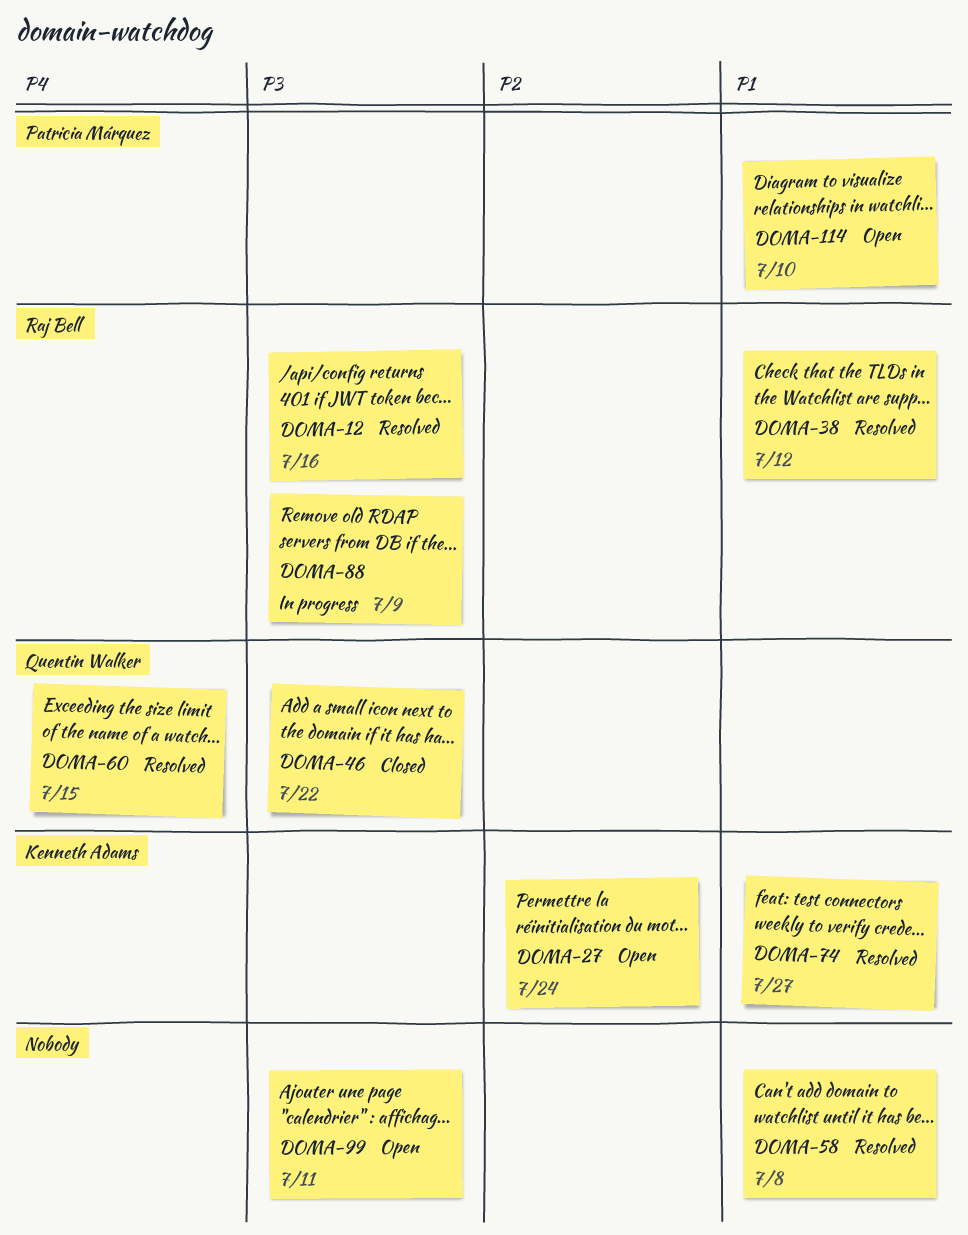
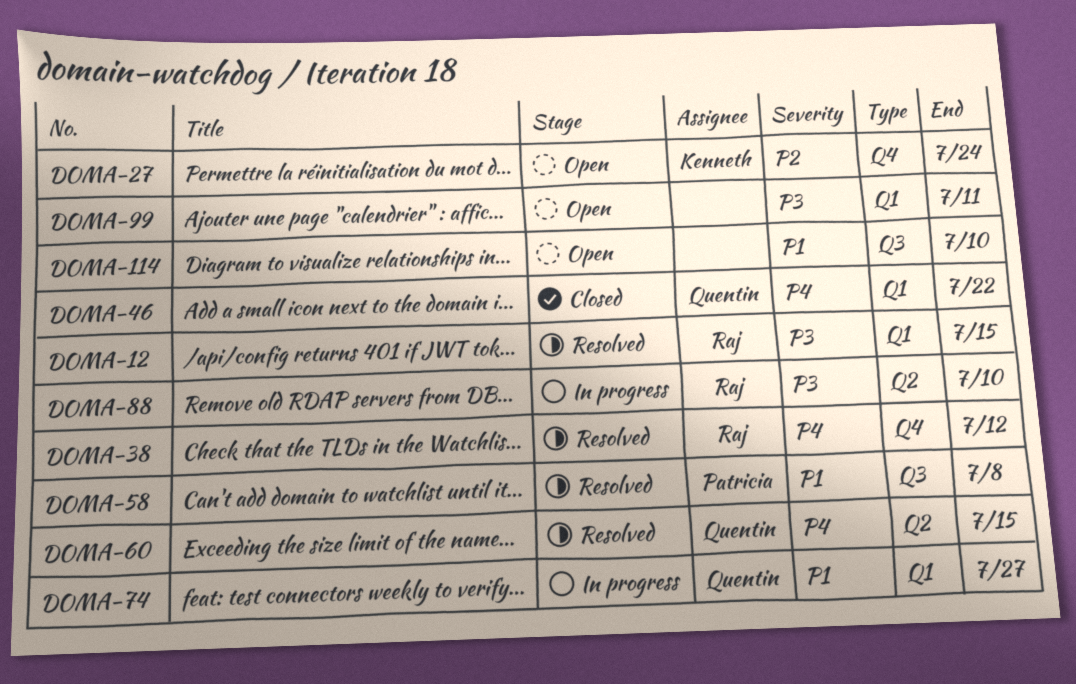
DOMA-12, due: Jul 16 -> Jul 15
DOMA-38, priority: P1 -> P4
DOMA-46, priority: P3 -> P4
DOMA-58, owner: none -> Patricia Márquez
DOMA-74, status: Resolved -> In progress
DOMA-74, owner: Kenneth Adams -> Quentin Walker
DOMA-88, due: Jul 9 -> Jul 10
DOMA-114, owner: Patricia Márquez -> none

